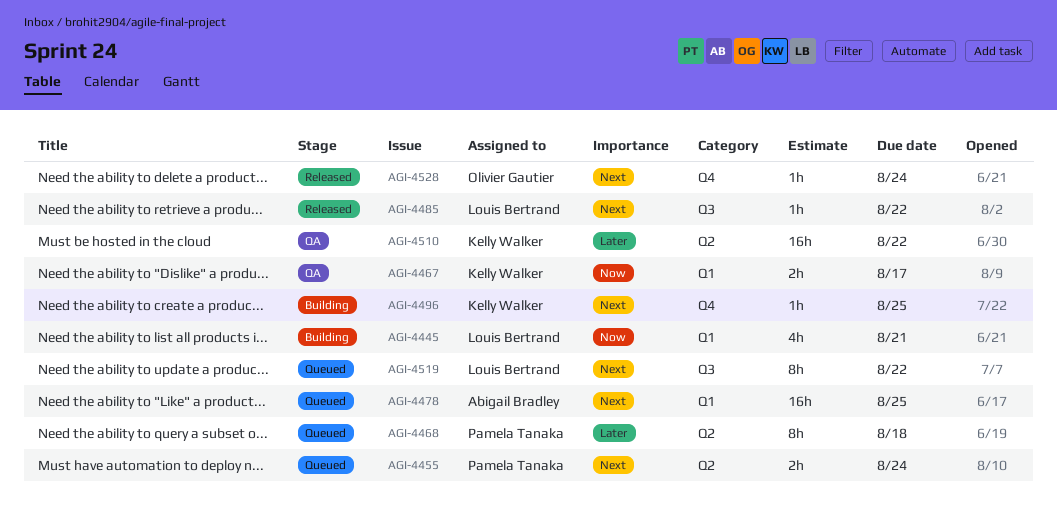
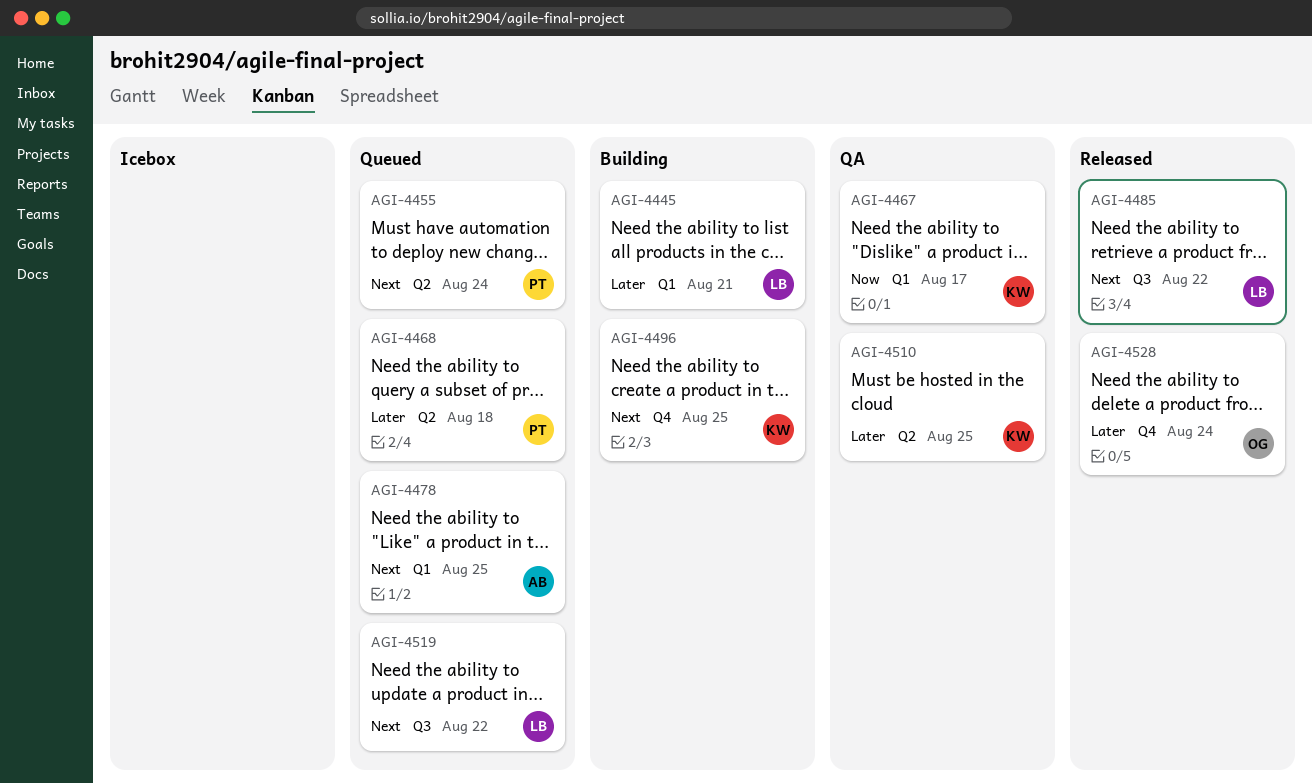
AGI-4445, priority: Now -> Later
AGI-4510, due: Aug 22 -> Aug 25
AGI-4528, priority: Next -> Later

